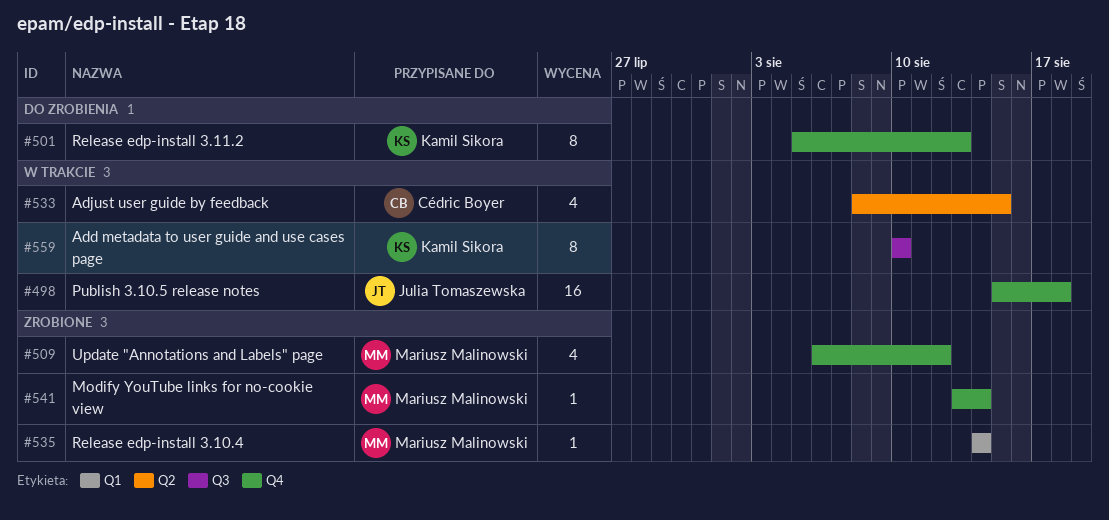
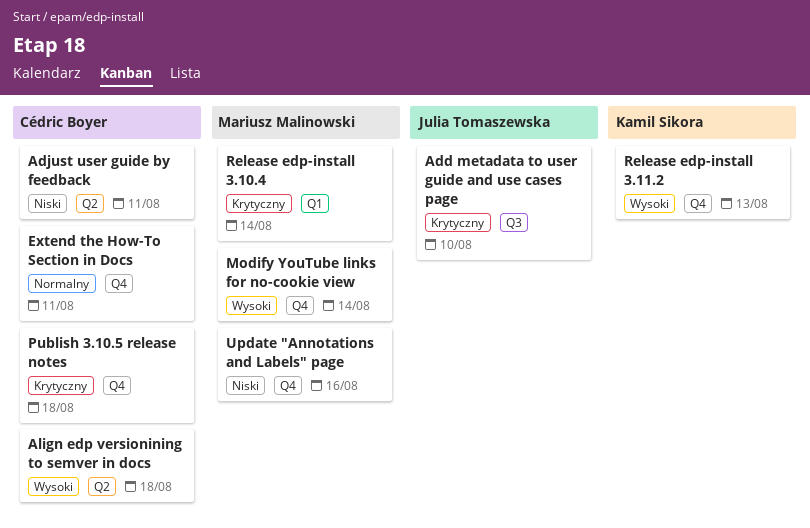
Add metadata to user guide and use cases page, owner: Kamil Sikora -> Julia Tomaszewska
Adjust user guide by feedback, due: Aug 15 -> Aug 11
Align edp versionining to semver in docs: none -> present
Extend the How-To Section in Docs: none -> present
Publish 3.10.5 release notes, owner: Julia Tomaszewska -> Cédric Boyer
Update "Annotations and Labels" page, due: Aug 12 -> Aug 16

